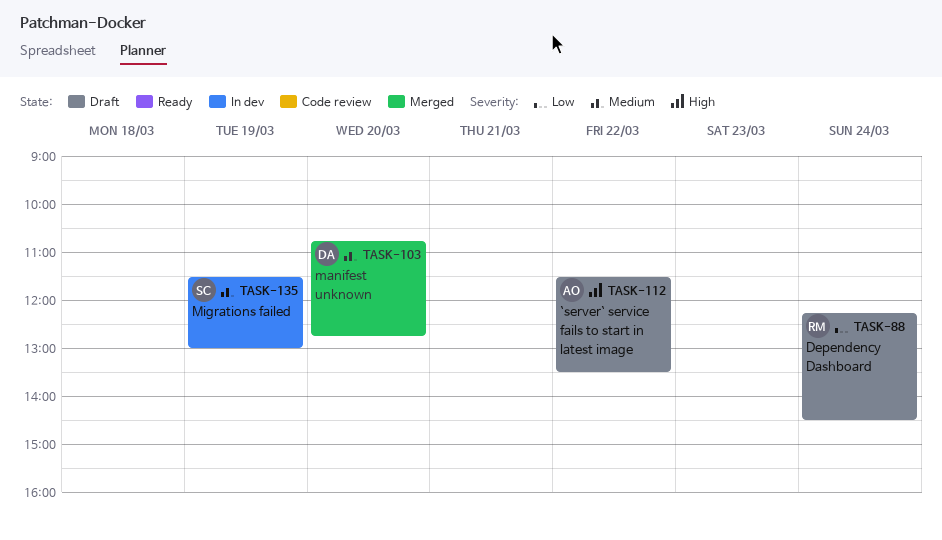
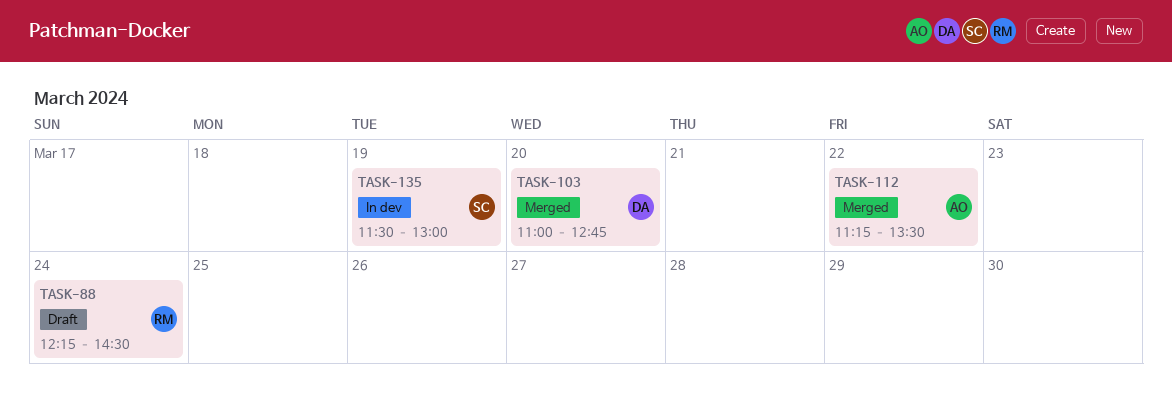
TASK-103, begins: 10:45 -> 11:00
TASK-112, status: Draft -> Merged
TASK-112, begins: 11:30 -> 11:15

